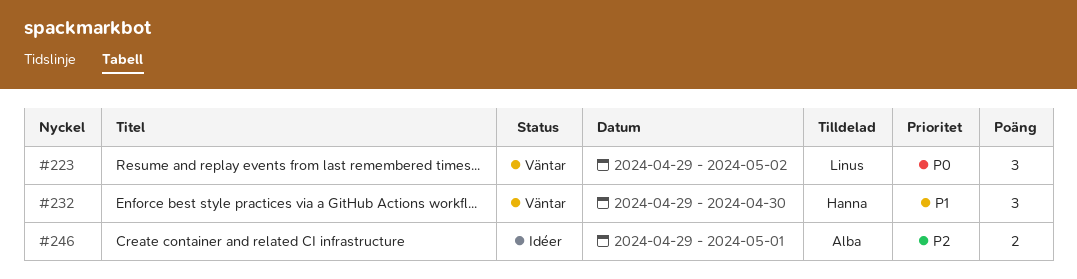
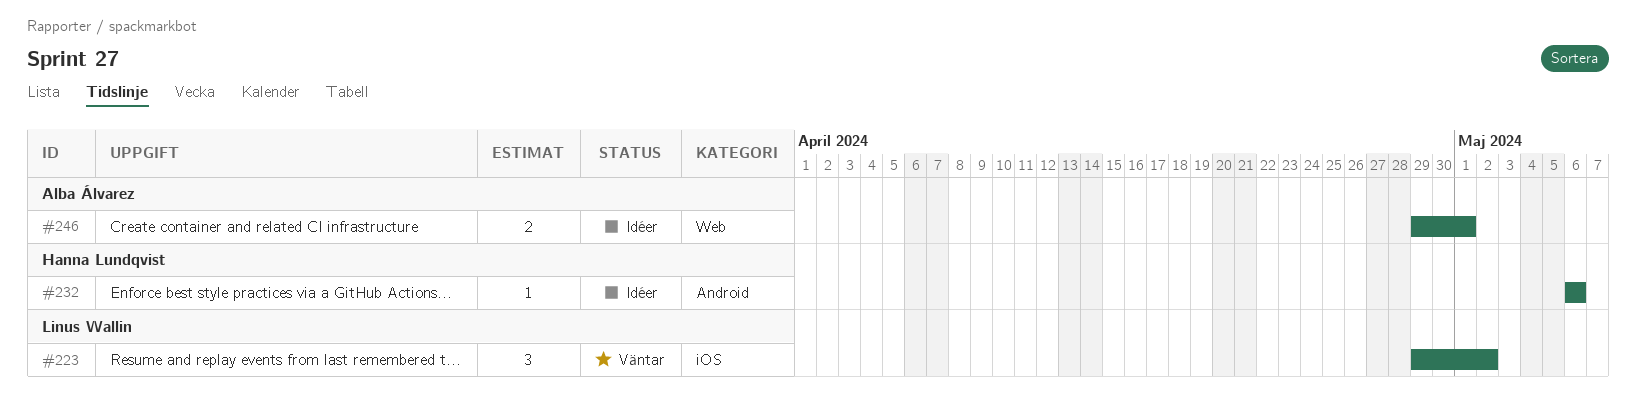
#232, status: Väntar -> Idéer
#232, estimate: 3 -> 1
#232, start: Apr 29 -> May 6
#232, due: Apr 30 -> May 6

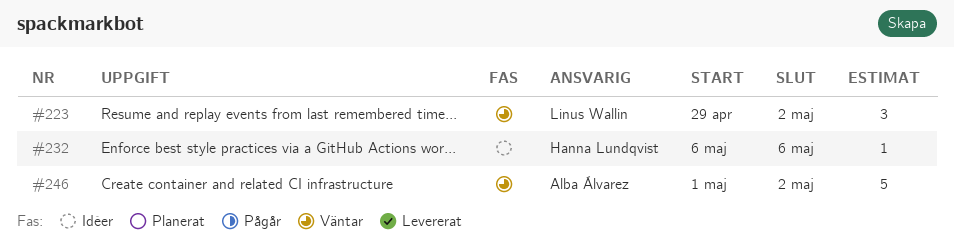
#246, status: Idéer -> Väntar
#246, estimate: 2 -> 5
#246, start: Apr 29 -> May 1
#246, due: May 1 -> May 2

